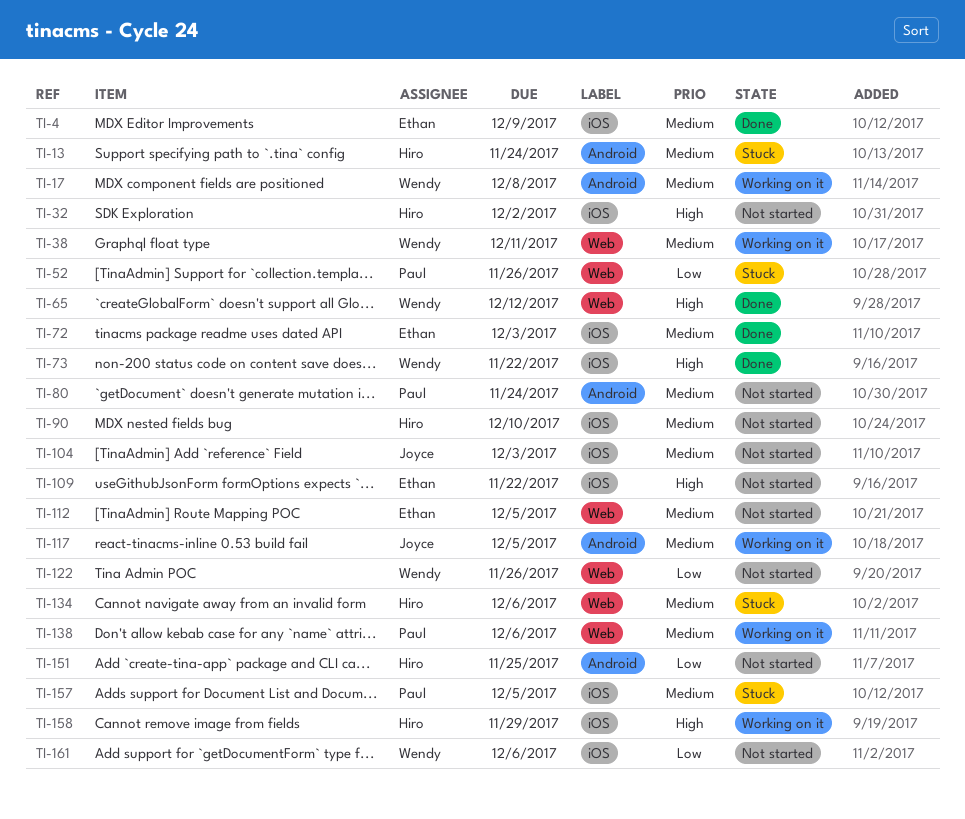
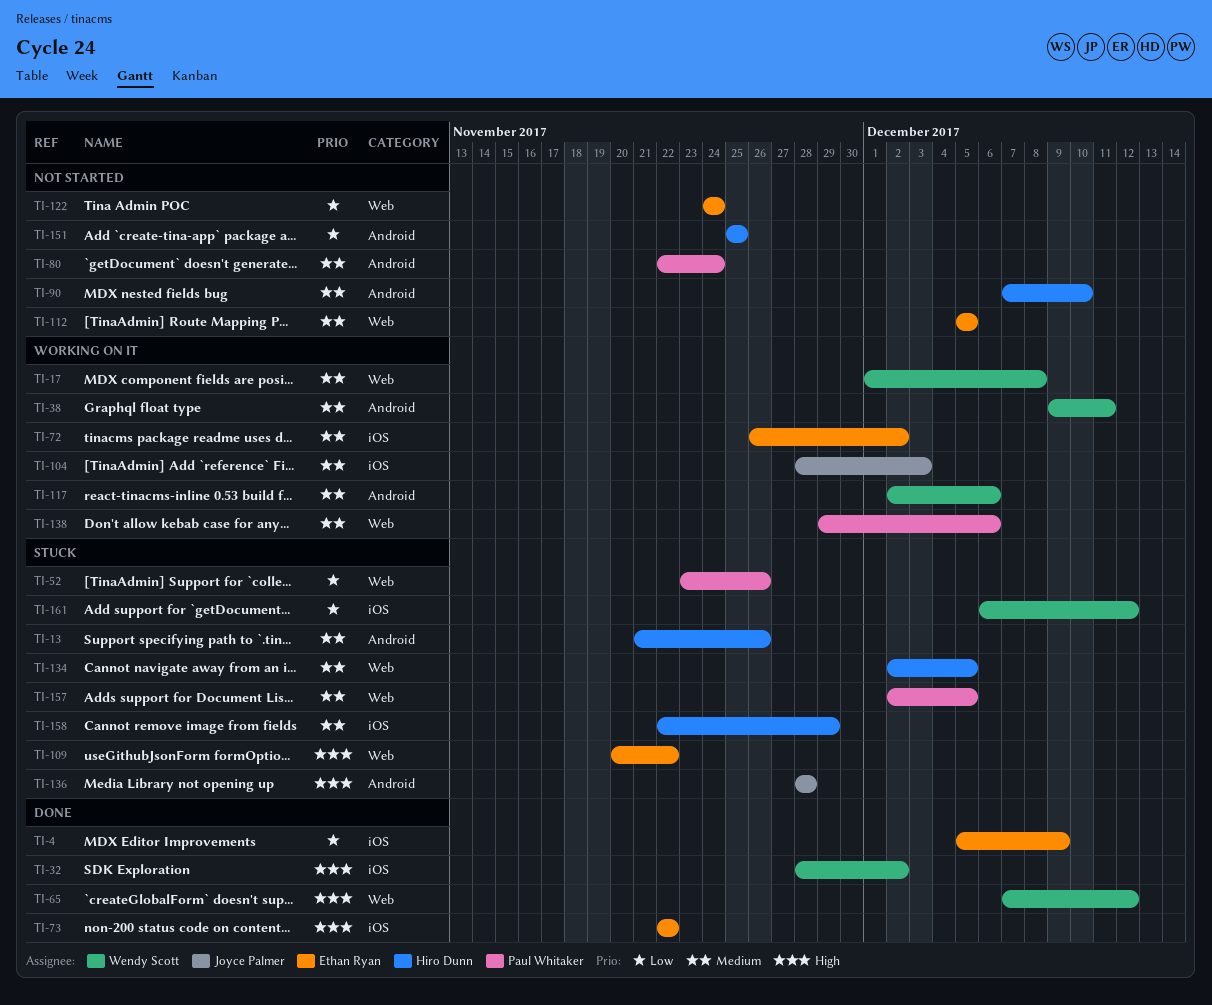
TI-4, priority: Medium -> Low
TI-13, due: Nov 24 -> Nov 26
TI-17, label: Android -> Web
TI-32, status: Not started -> Done
TI-32, owner: Hiro Dunn -> Wendy Scott
TI-38, label: Web -> Android
TI-72, status: Done -> Working on it
TI-72, due: Dec 3 -> Dec 2
TI-73, owner: Wendy Scott -> Ethan Ryan
TI-90, label: iOS -> Android
TI-104, status: Not started -> Working on it
TI-109, status: Not started -> Stuck
TI-109, label: iOS -> Web
TI-117, owner: Joyce Palmer -> Wendy Scott
TI-117, due: Dec 5 -> Dec 6
TI-122, owner: Wendy Scott -> Ethan Ryan
TI-122, due: Nov 26 -> Nov 24
TI-134, due: Dec 6 -> Dec 5
TI-136: none -> present
TI-157, label: iOS -> Web
TI-158, status: Working on it -> Stuck
TI-158, priority: High -> Medium
TI-161, status: Not started -> Stuck
TI-161, due: Dec 6 -> Dec 12

